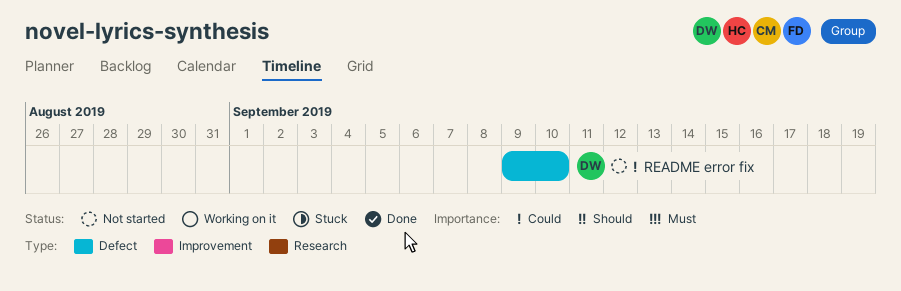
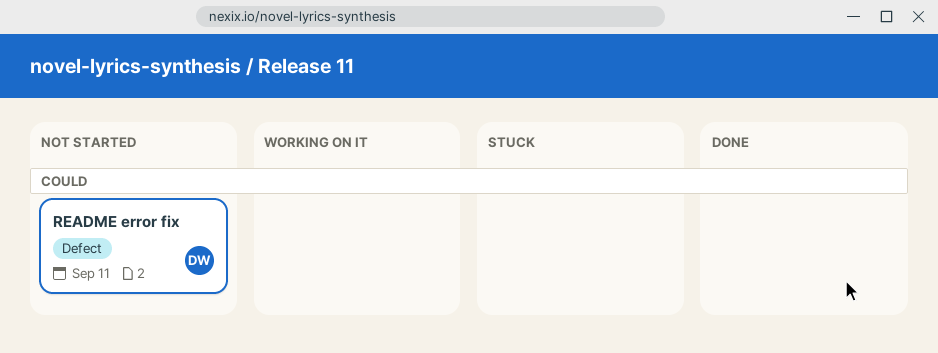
README error fix, due: Sep 10 -> Sep 11

